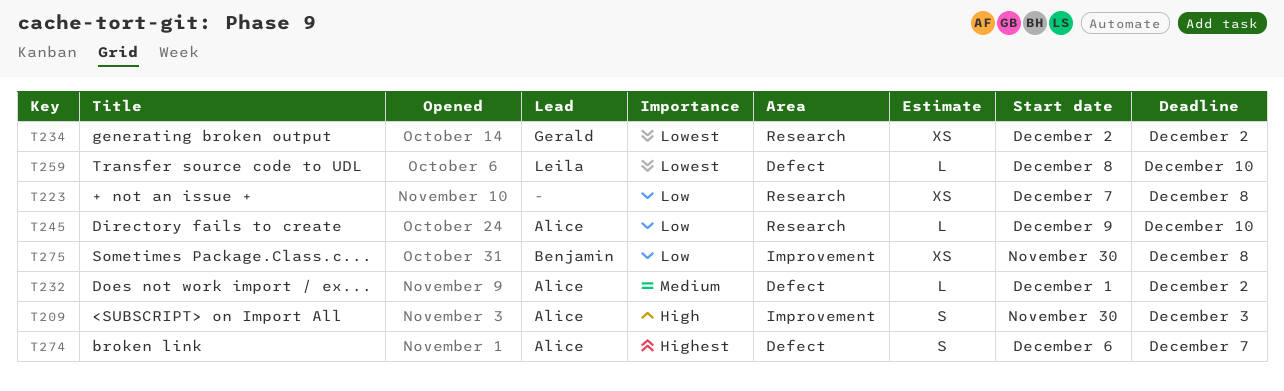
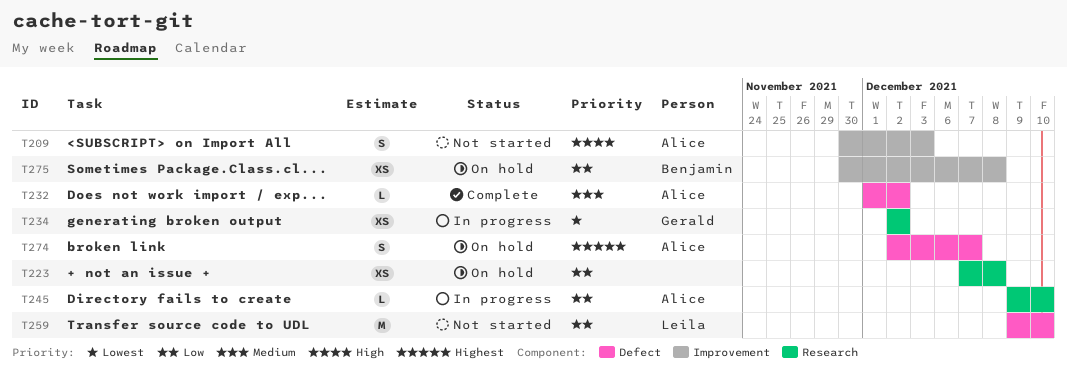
T259, priority: Lowest -> Low
T259, estimate: L -> M
T259, start: Dec 8 -> Dec 9
T274, start: Dec 6 -> Dec 2

